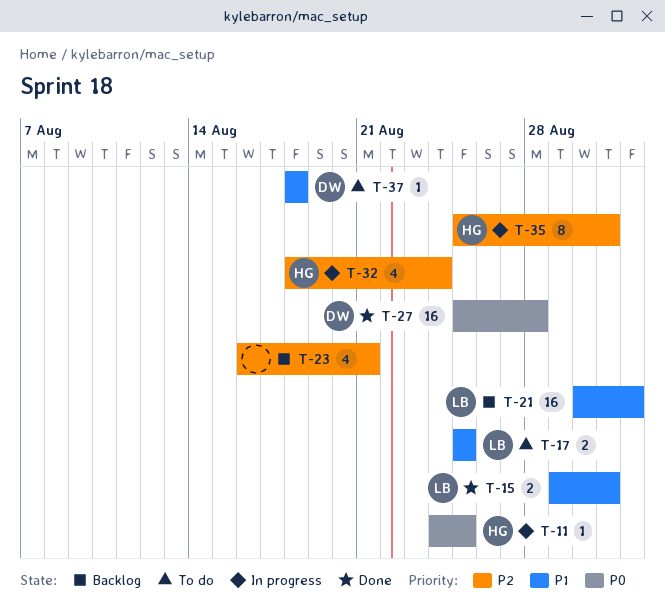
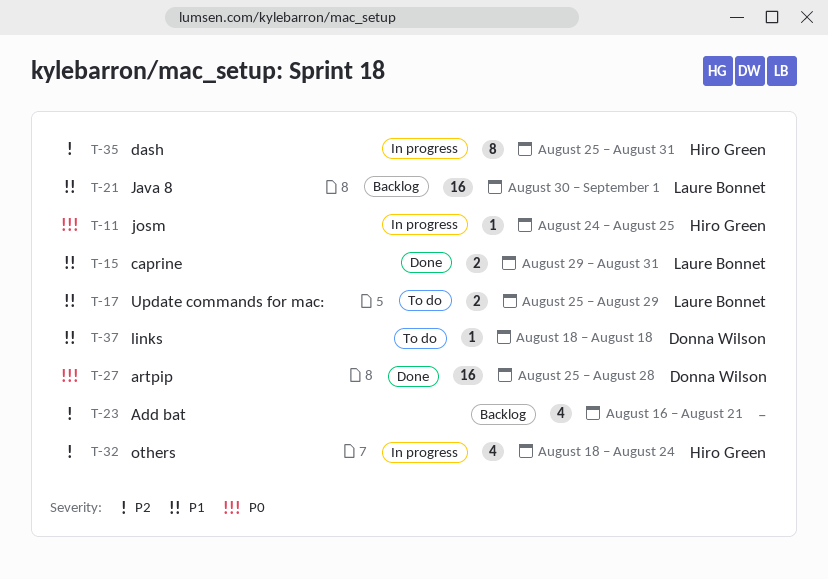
T-17, due: Aug 25 -> Aug 29

